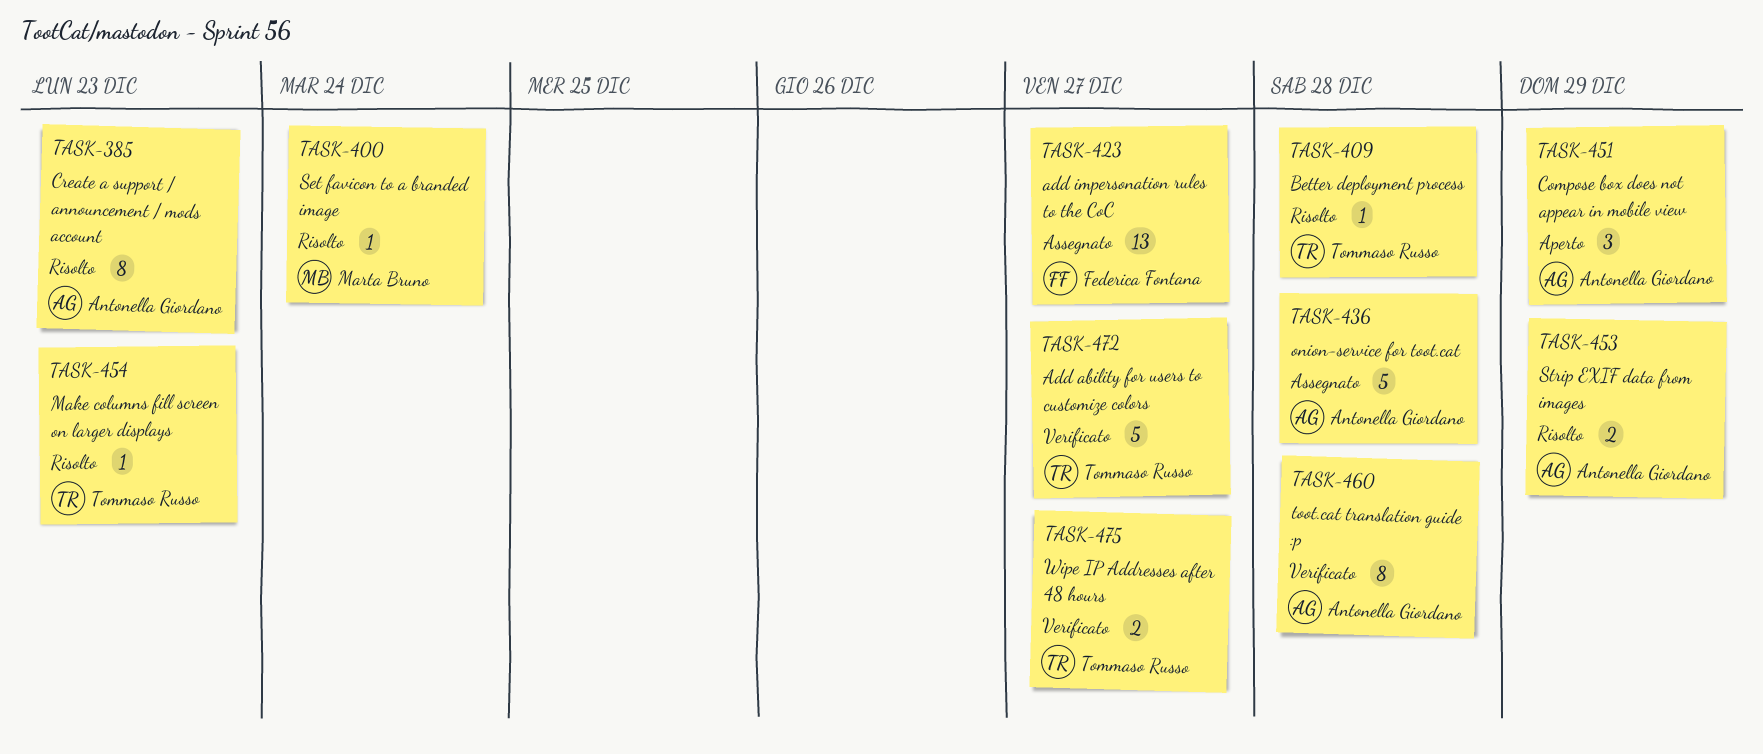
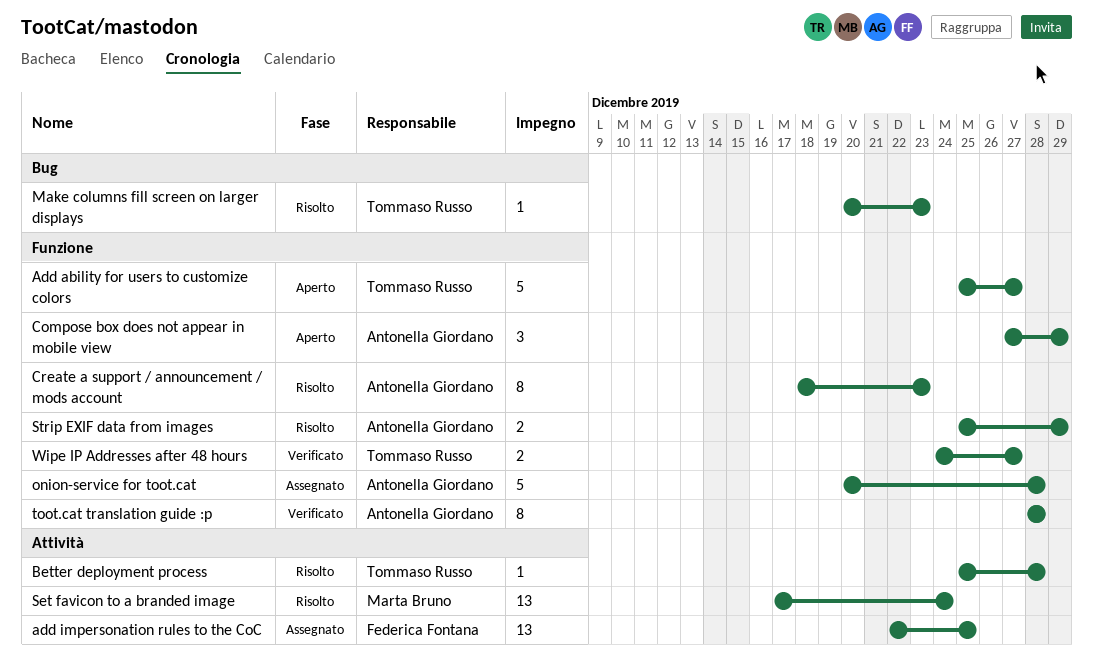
Add ability for users to customize colors, status: Verificato -> Aperto
add impersonation rules to the CoC, due: Dec 27 -> Dec 25
Set favicon to a branded image, estimate: 1 -> 13

